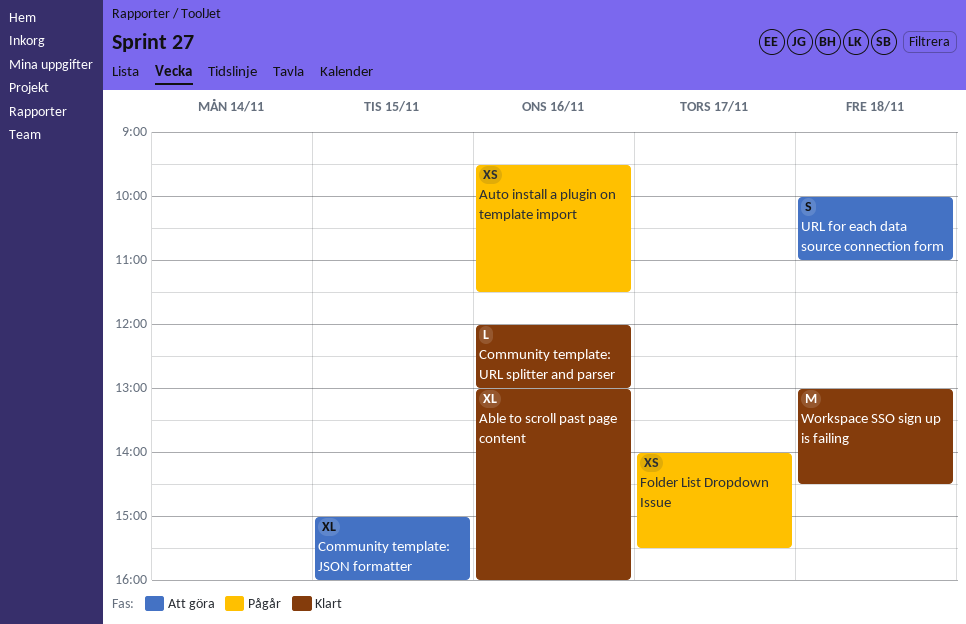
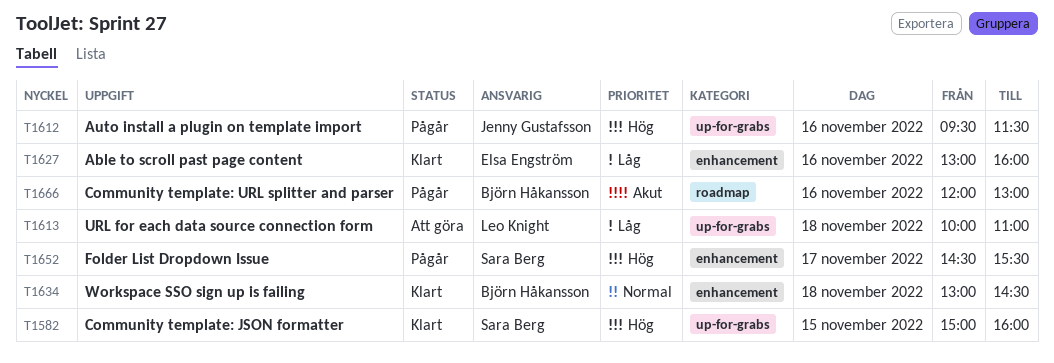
Community template: JSON formatter, status: Att göra -> Klart
Community template: URL splitter and parser, status: Klart -> Pågår
Folder List Dropdown Issue, begins: 14:00 -> 14:30

